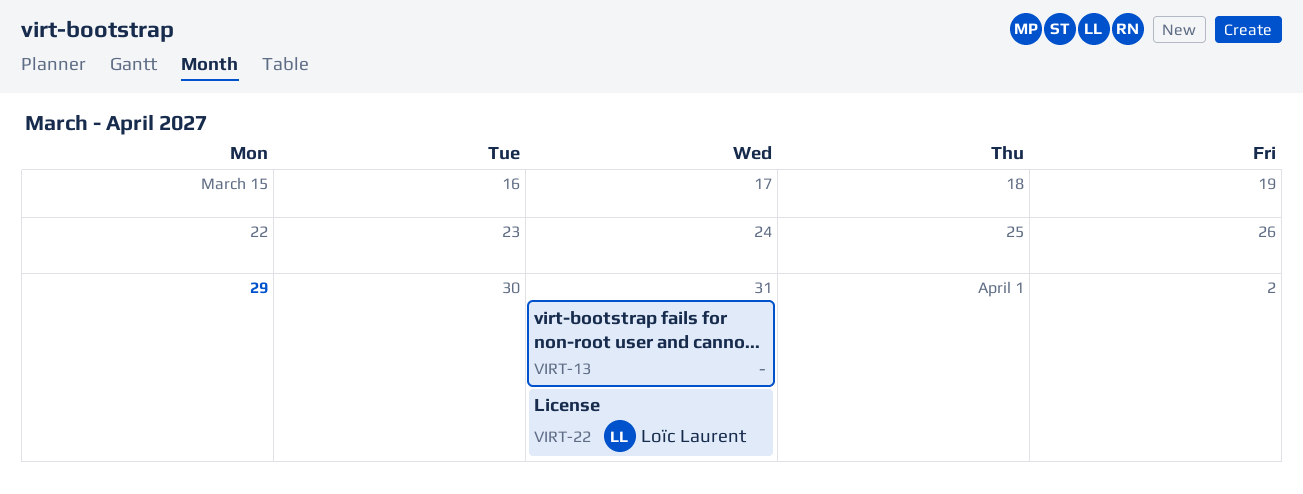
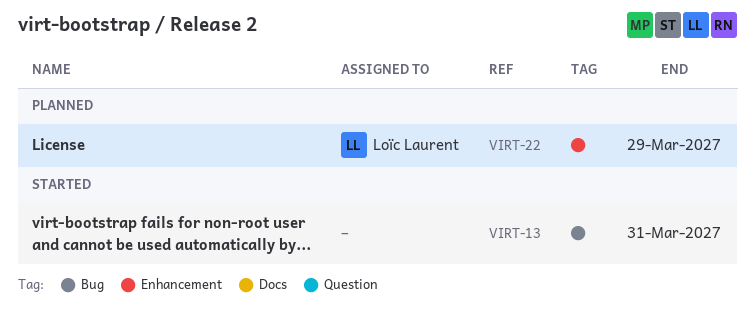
VIRT-22, due: Mar 31 -> Mar 29

